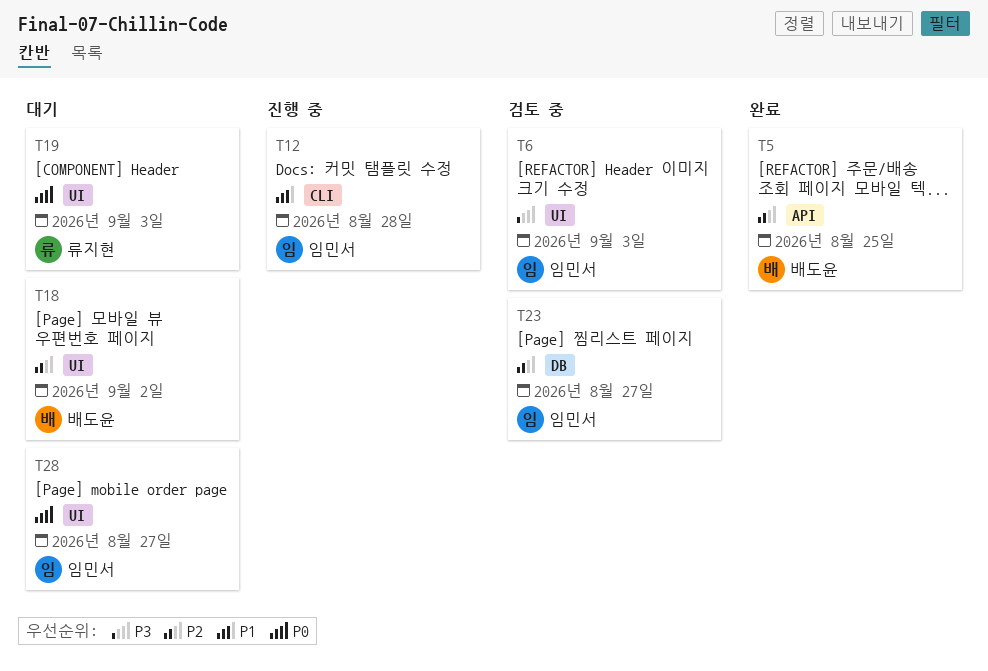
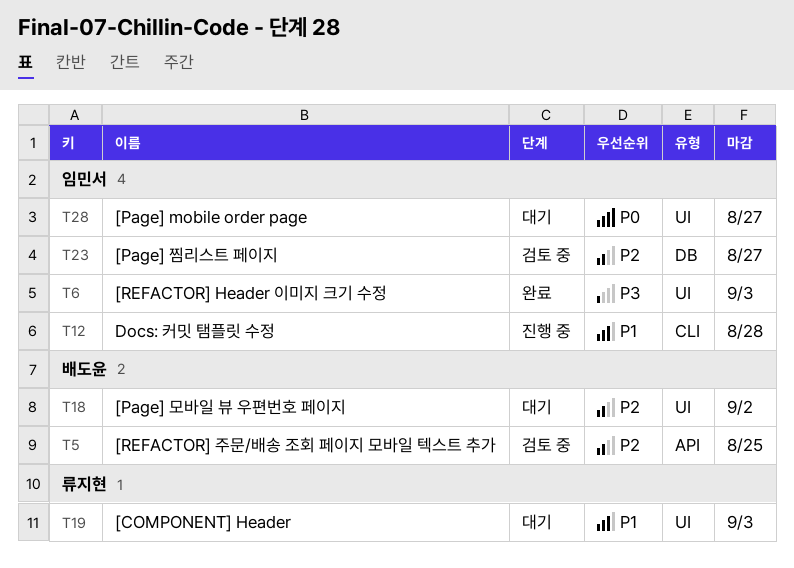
T5, status: 완료 -> 검토 중
T6, status: 검토 중 -> 완료
T19, priority: P0 -> P1

